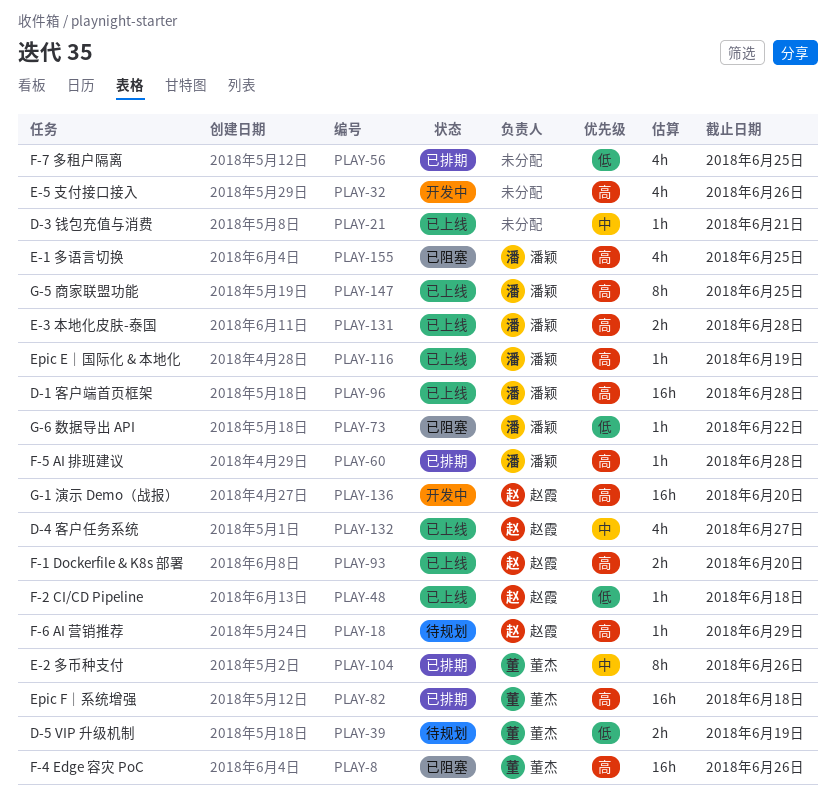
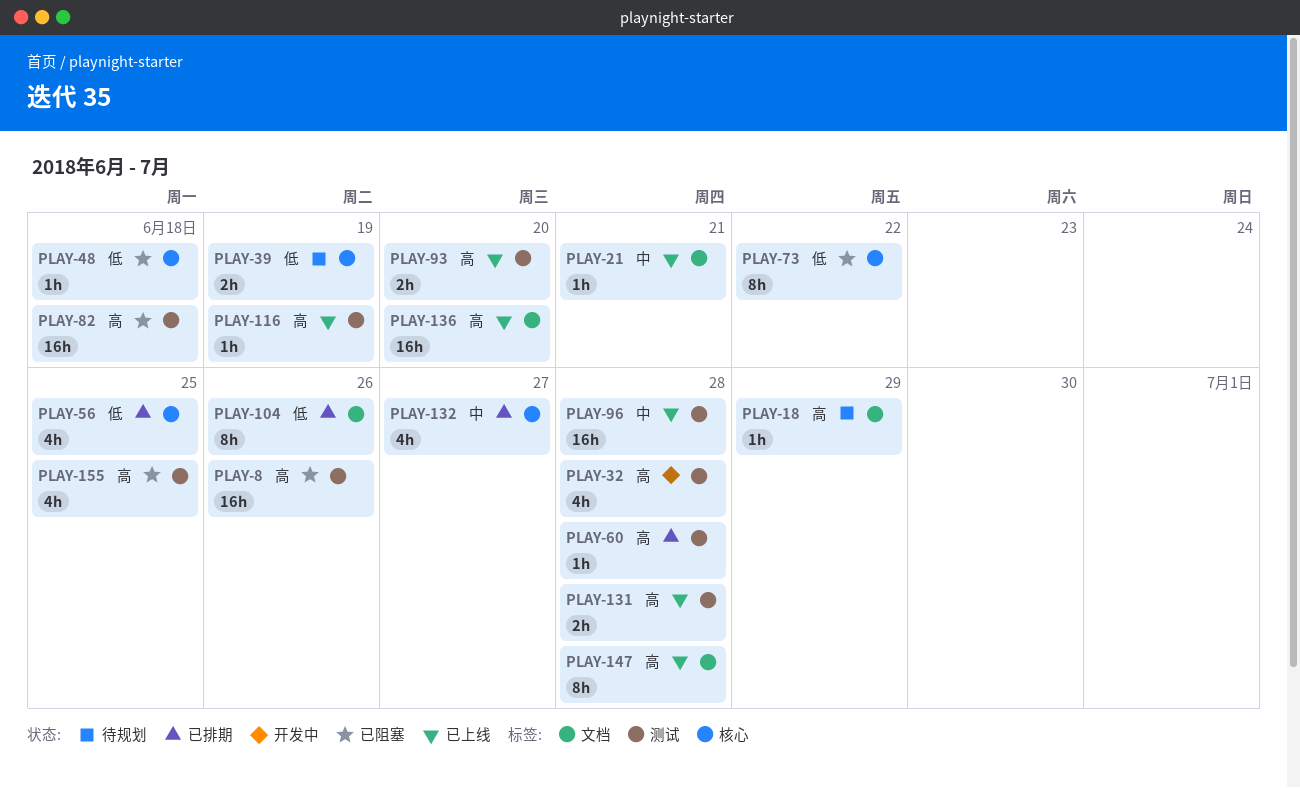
PLAY-32, due: Jun 26 -> Jun 28
PLAY-48, status: 已上线 -> 已阻塞
PLAY-73, estimate: 1h -> 8h
PLAY-82, status: 已排期 -> 已阻塞
PLAY-96, priority: 高 -> 中
PLAY-104, priority: 中 -> 低
PLAY-132, status: 已上线 -> 已排期
PLAY-136, status: 开发中 -> 已上线
PLAY-147, due: Jun 25 -> Jun 28

